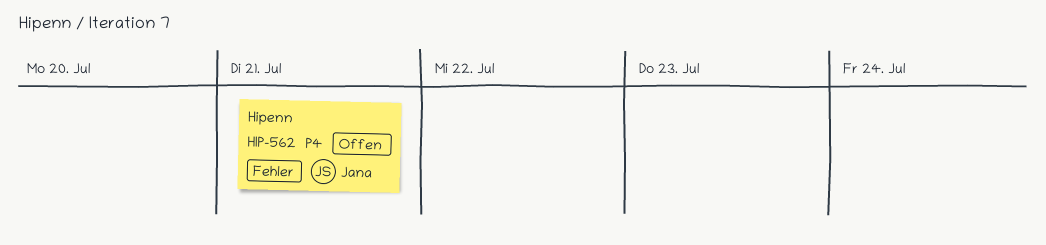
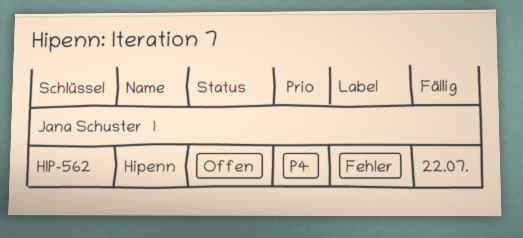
HIP-562, due: Jul 21 -> Jul 22

